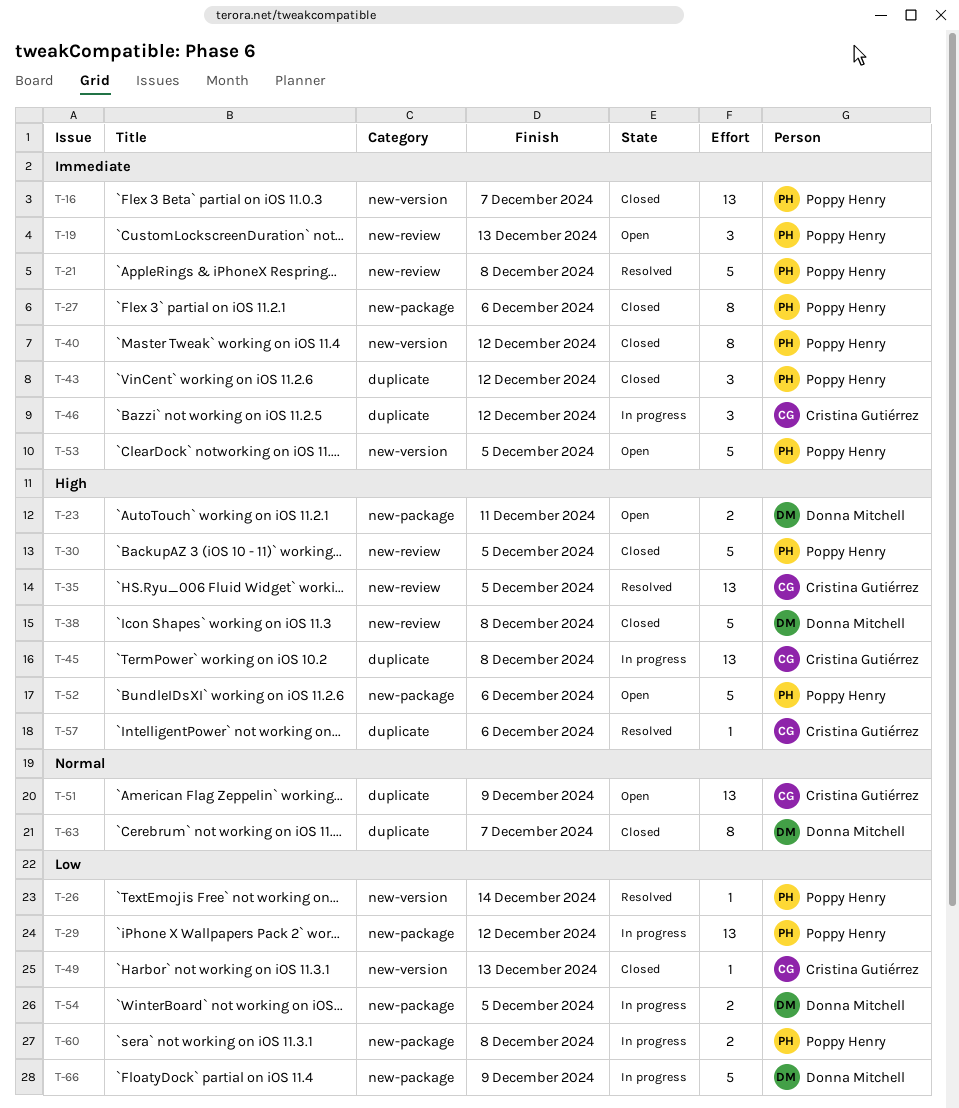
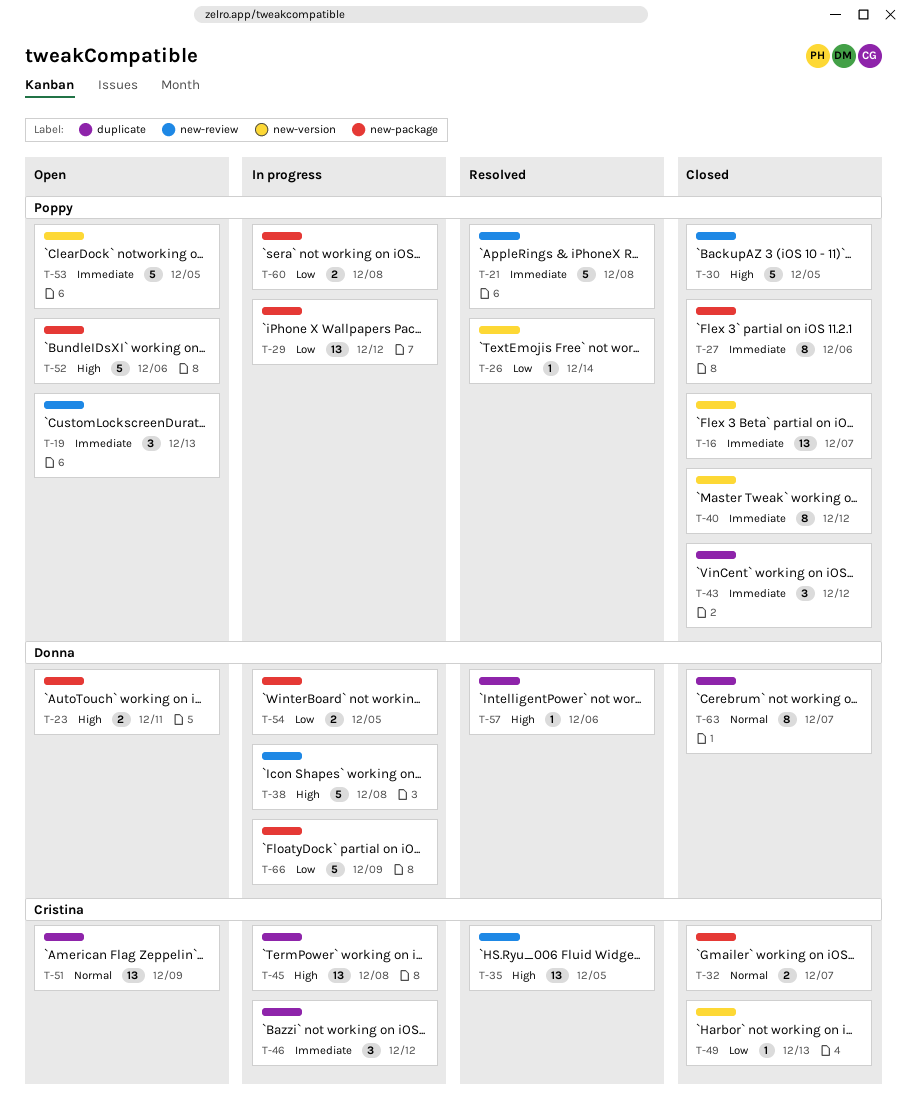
T-32: none -> present
T-38, status: Closed -> In progress
T-57, owner: Cristina Gutiérrez -> Donna Mitchell

